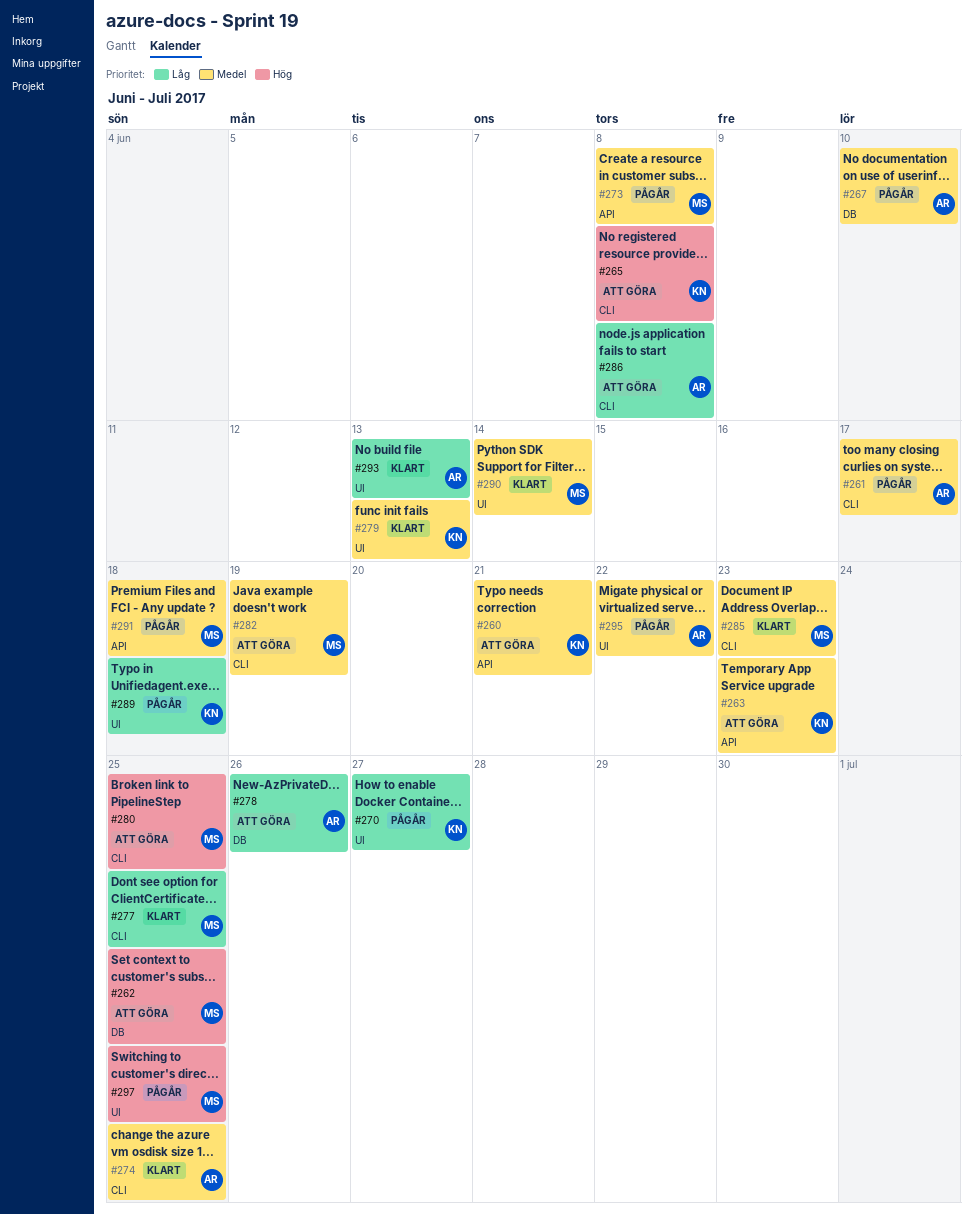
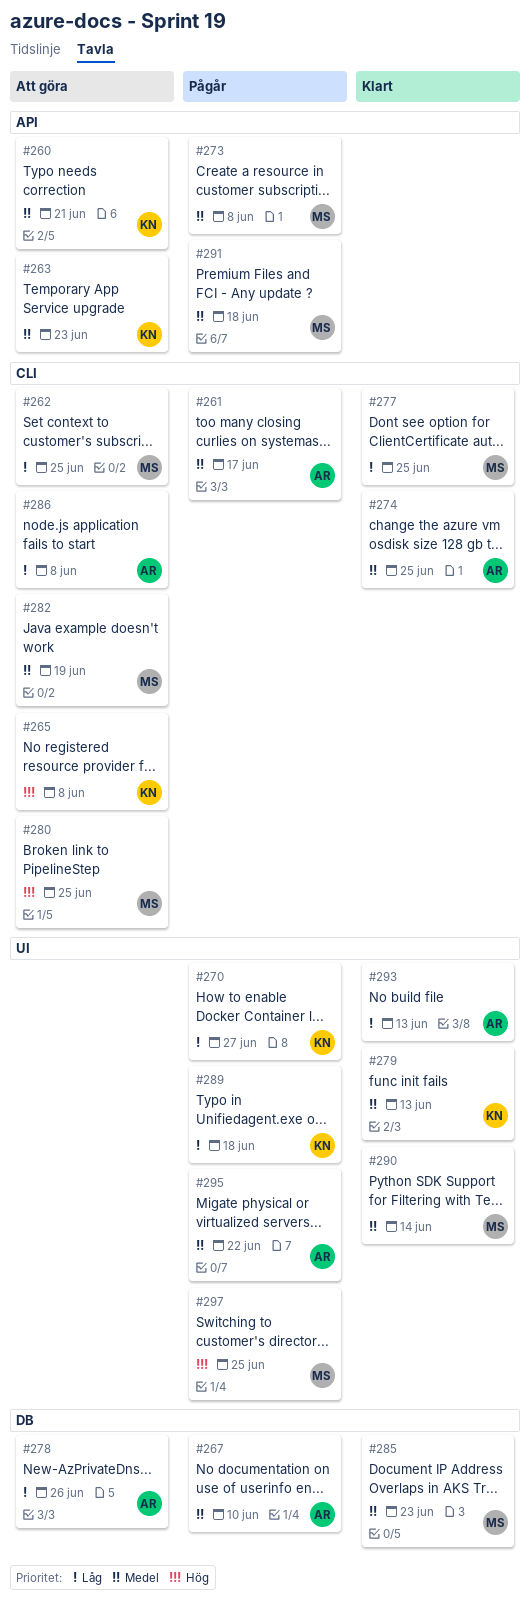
#262, priority: Hög -> Låg
#262, label: DB -> CLI
#285, label: CLI -> DB

